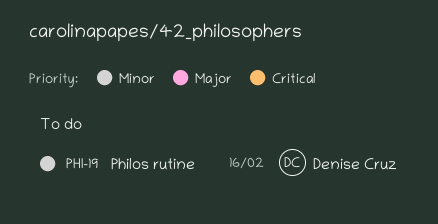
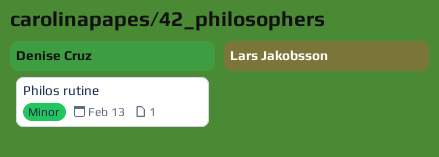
Philos rutine, due: Feb 16 -> Feb 13

